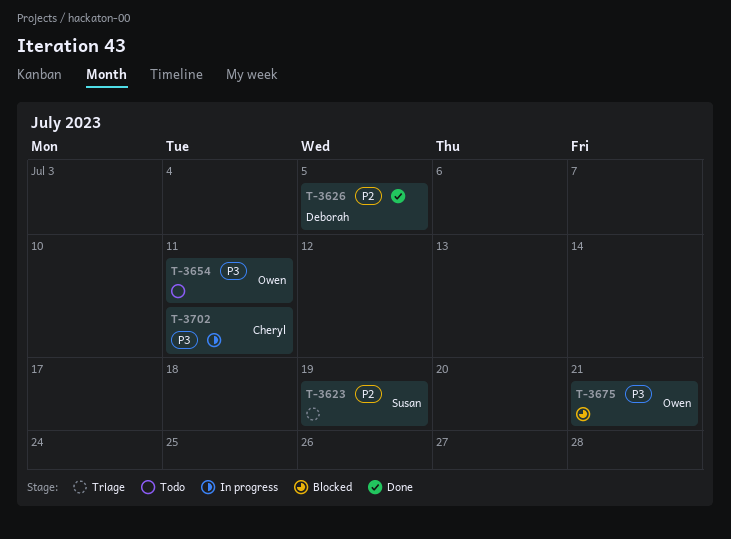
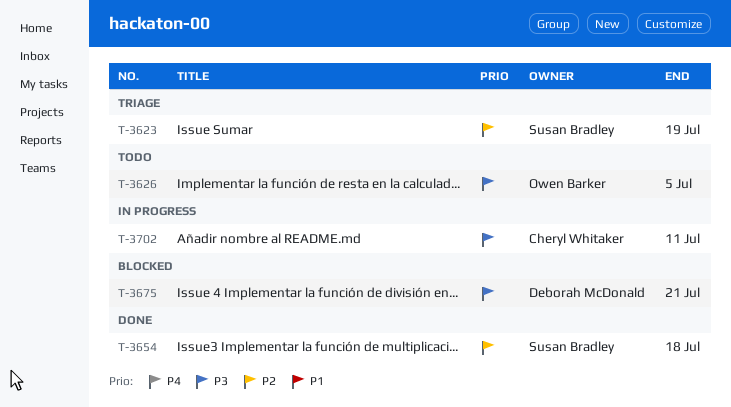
T-3626, status: Done -> Todo
T-3626, owner: Deborah McDonald -> Owen Barker
T-3626, priority: P2 -> P3
T-3654, status: Todo -> Done
T-3654, owner: Owen Barker -> Susan Bradley
T-3654, priority: P3 -> P2
T-3654, due: Jul 11 -> Jul 18
T-3675, owner: Owen Barker -> Deborah McDonald

